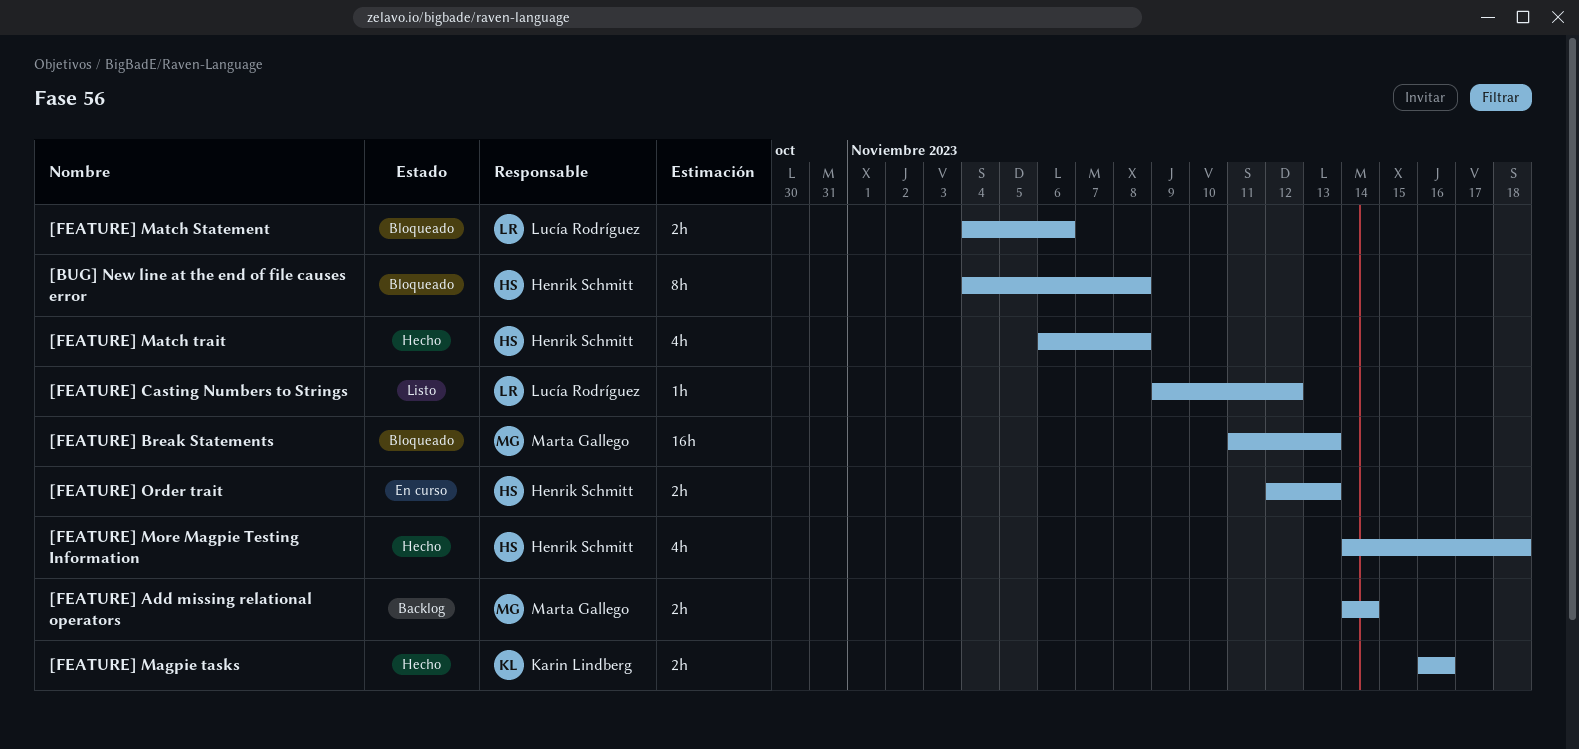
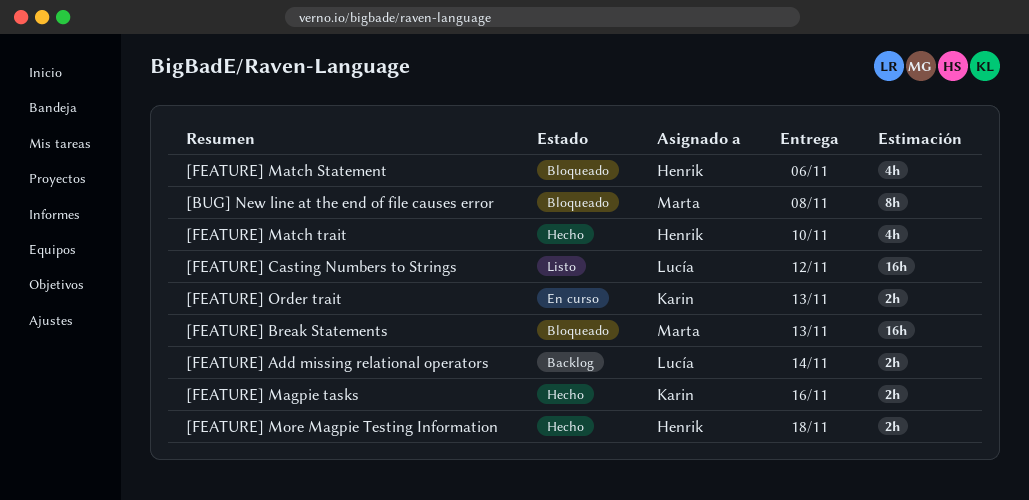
[BUG] New line at the end of file causes error, owner: Henrik Schmitt -> Marta Gallego
[FEATURE] Add missing relational operators, owner: Marta Gallego -> Lucía Rodríguez
[FEATURE] Casting Numbers to Strings, estimate: 1h -> 16h
[FEATURE] Match Statement, owner: Lucía Rodríguez -> Henrik Schmitt
[FEATURE] Match Statement, estimate: 2h -> 4h
[FEATURE] Match trait, due: Nov 8 -> Nov 10
[FEATURE] More Magpie Testing Information, estimate: 4h -> 2h
[FEATURE] Order trait, owner: Henrik Schmitt -> Karin Lindberg

